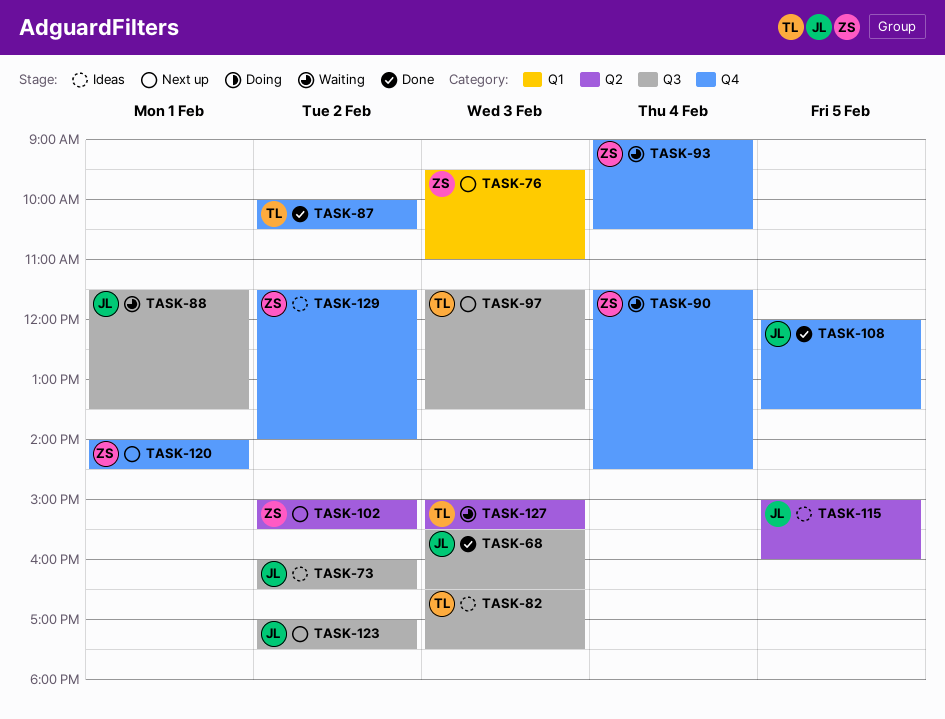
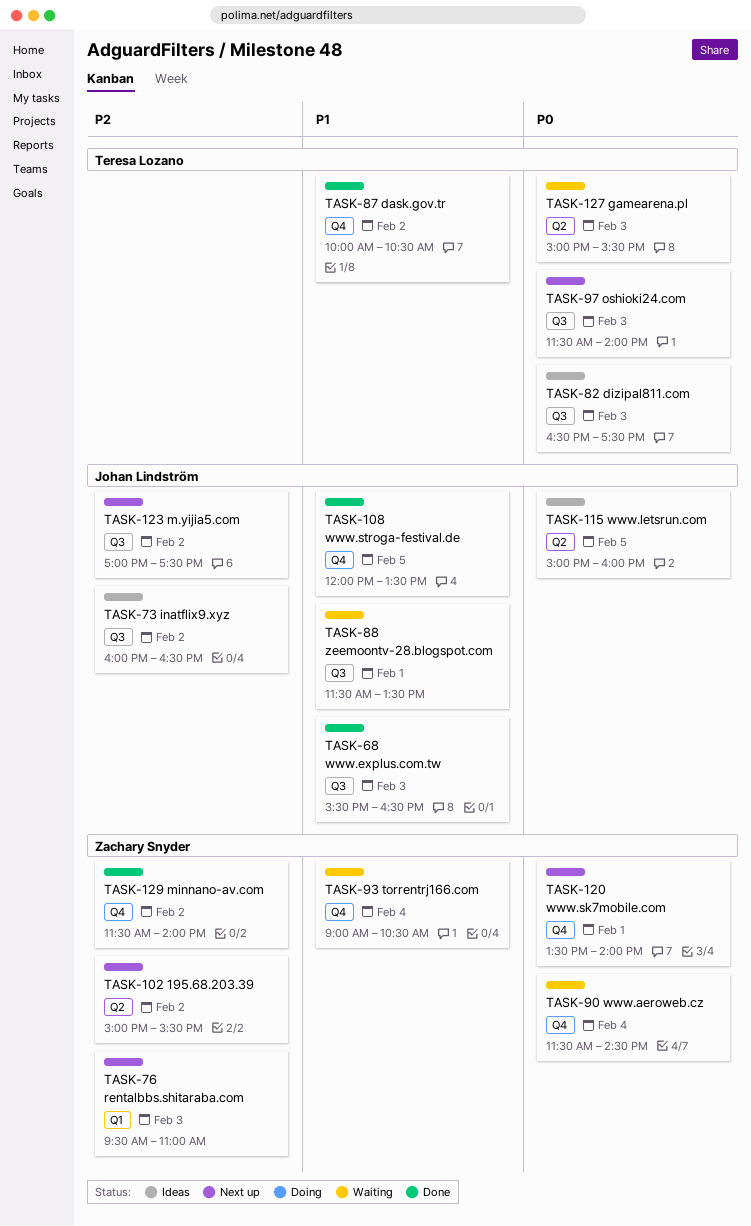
TASK-97, ends: 13:30 -> 14:00
TASK-120, begins: 14:00 -> 13:30
TASK-120, ends: 14:30 -> 14:00
TASK-129, status: Ideas -> Done

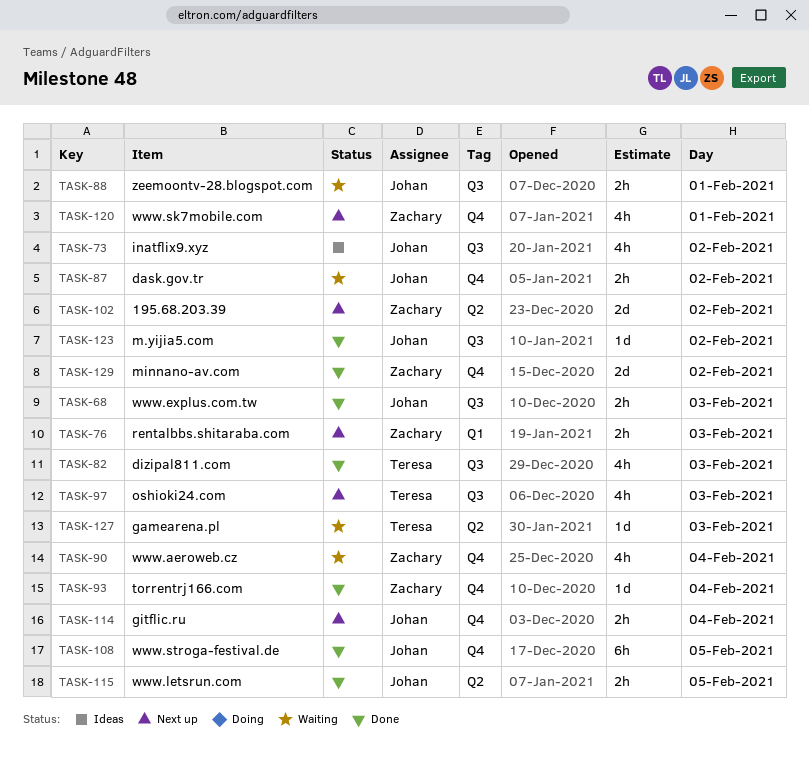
TASK-82, status: Ideas -> Done
TASK-87, status: Done -> Waiting
TASK-87, owner: Teresa Lozano -> Johan Lindström
TASK-93, status: Waiting -> Done
TASK-114: none -> present
TASK-115, status: Ideas -> Done
TASK-123, status: Next up -> Done

